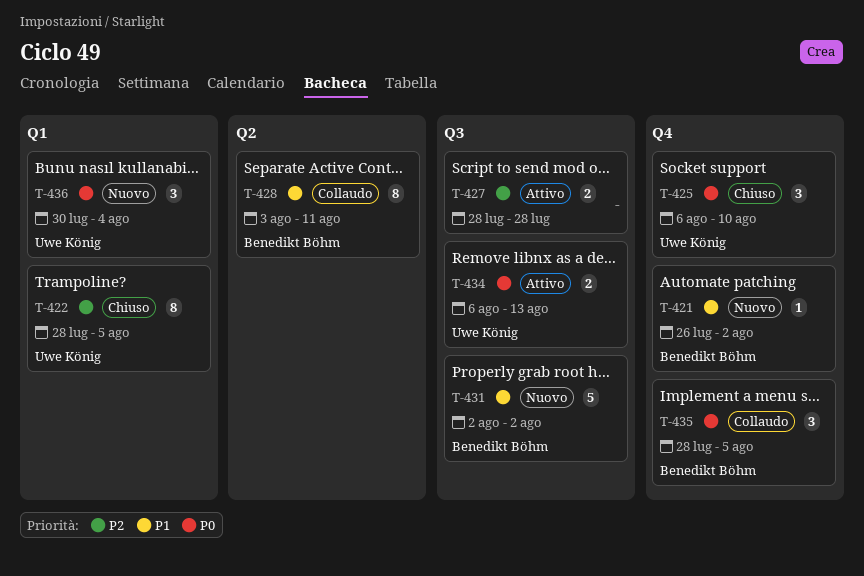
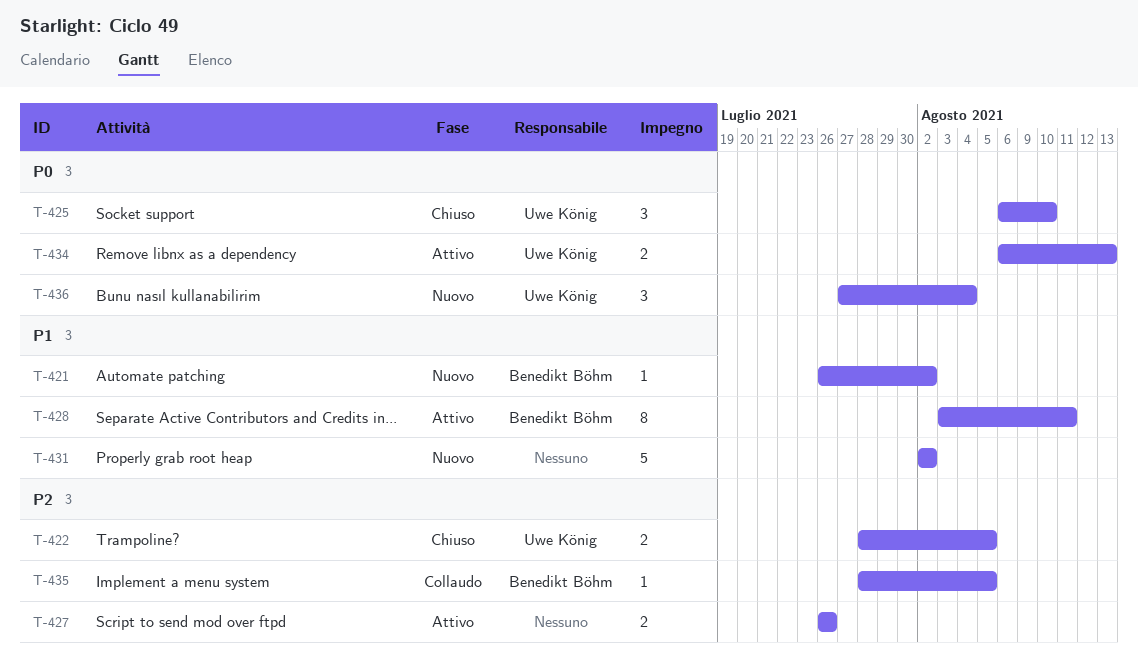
T-422, estimate: 8 -> 2
T-427, start: Jul 28 -> Jul 26
T-427, due: Jul 28 -> Jul 26
T-428, status: Collaudo -> Attivo
T-431, owner: Benedikt Böhm -> none
T-435, priority: P0 -> P2
T-435, estimate: 3 -> 1
T-436, start: Jul 30 -> Jul 27

